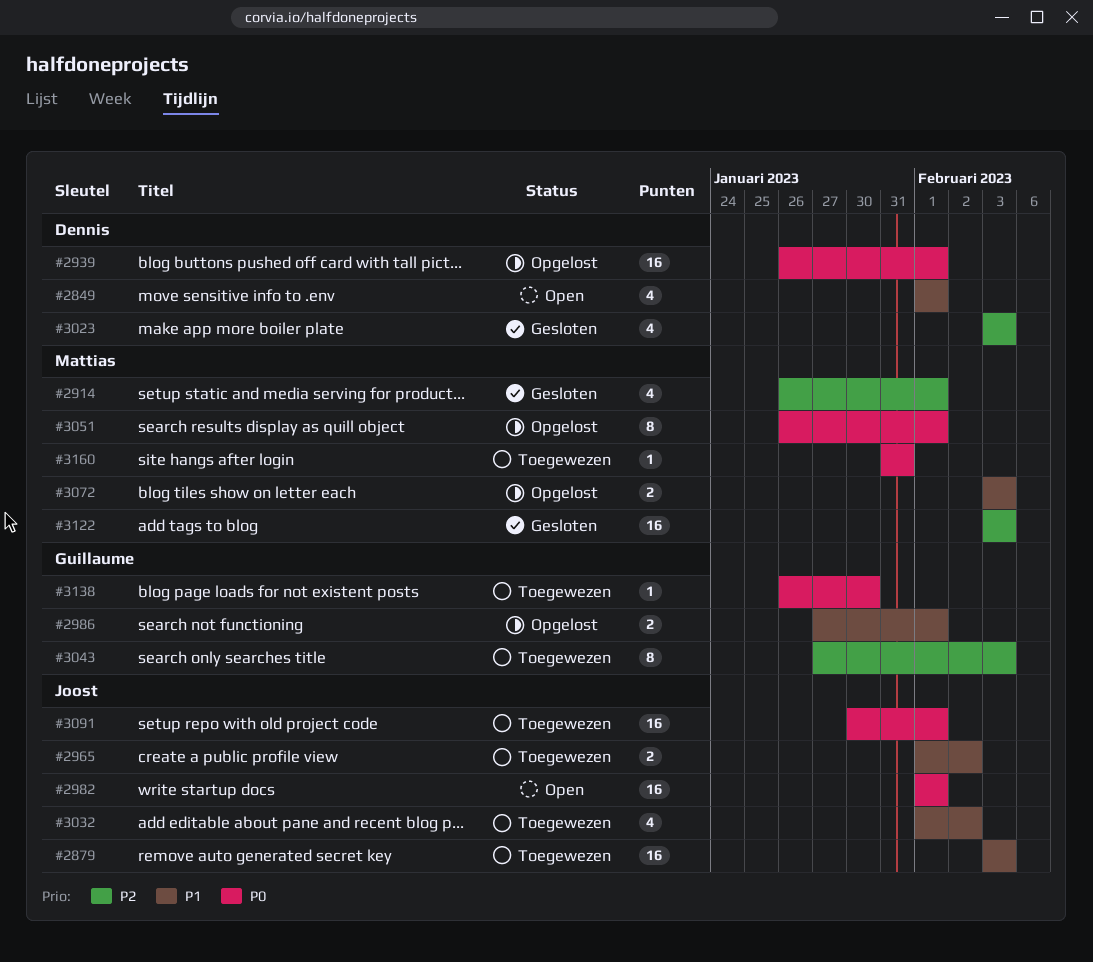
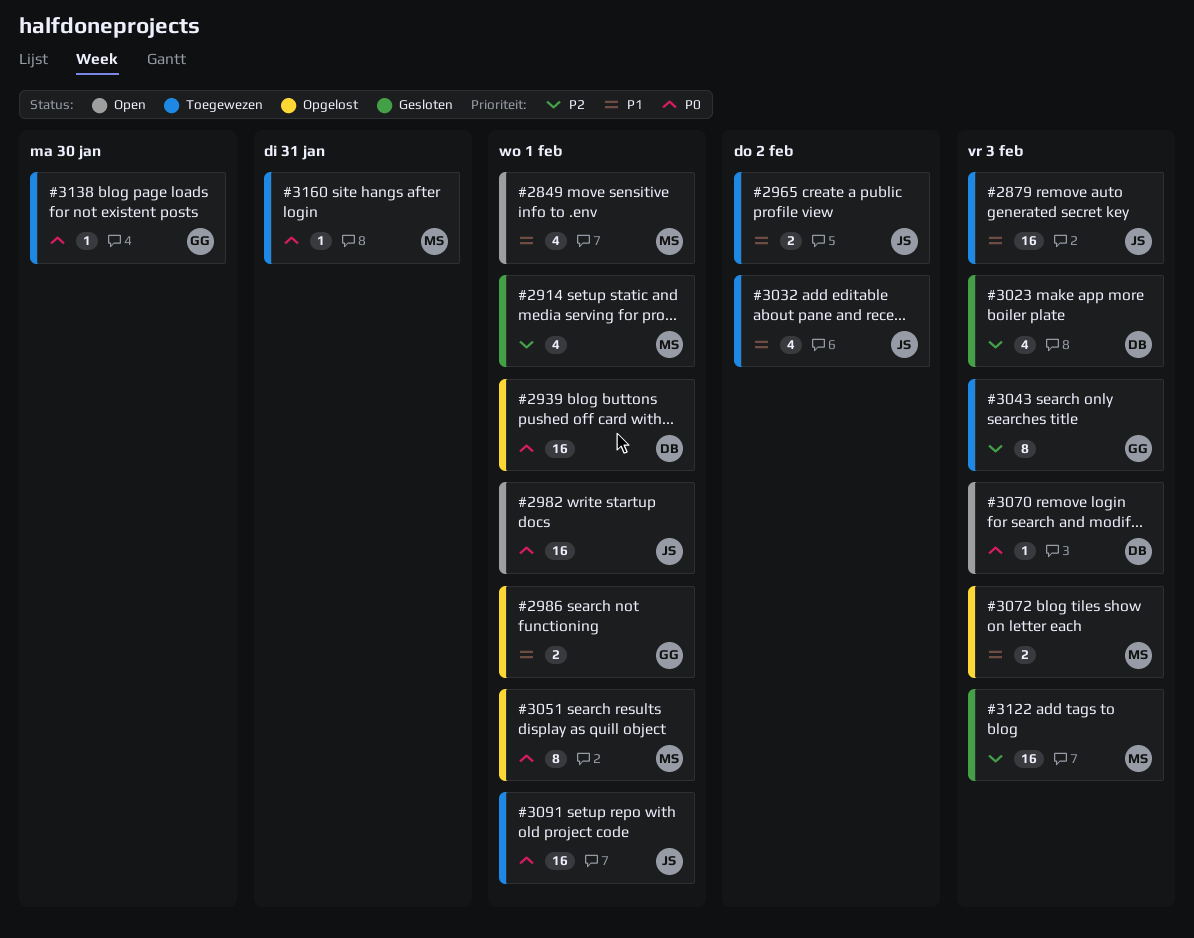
#2849, owner: Dennis -> Mattias
#3070: none -> present

